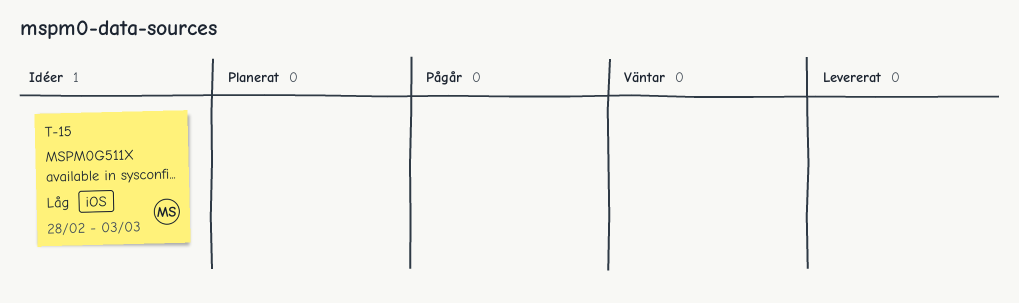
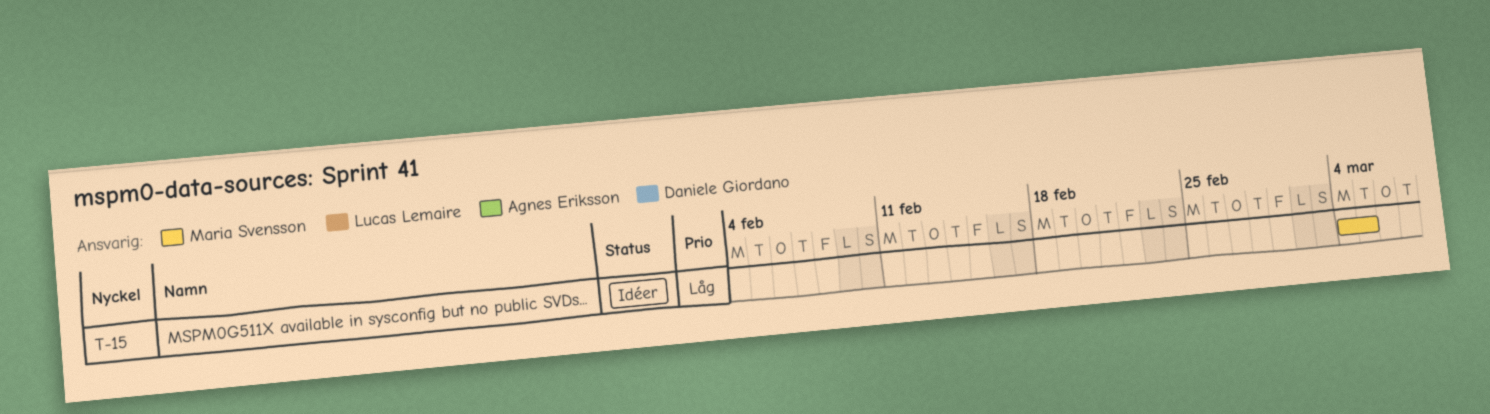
T-15, start: Feb 28 -> Mar 4
T-15, due: Mar 3 -> Mar 5

